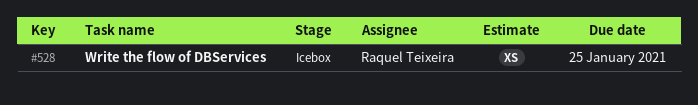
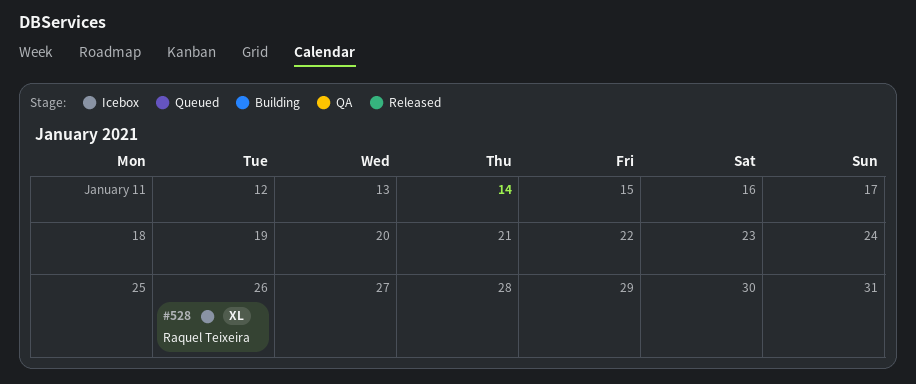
#528, estimate: XS -> XL
#528, due: Jan 25 -> Jan 26

